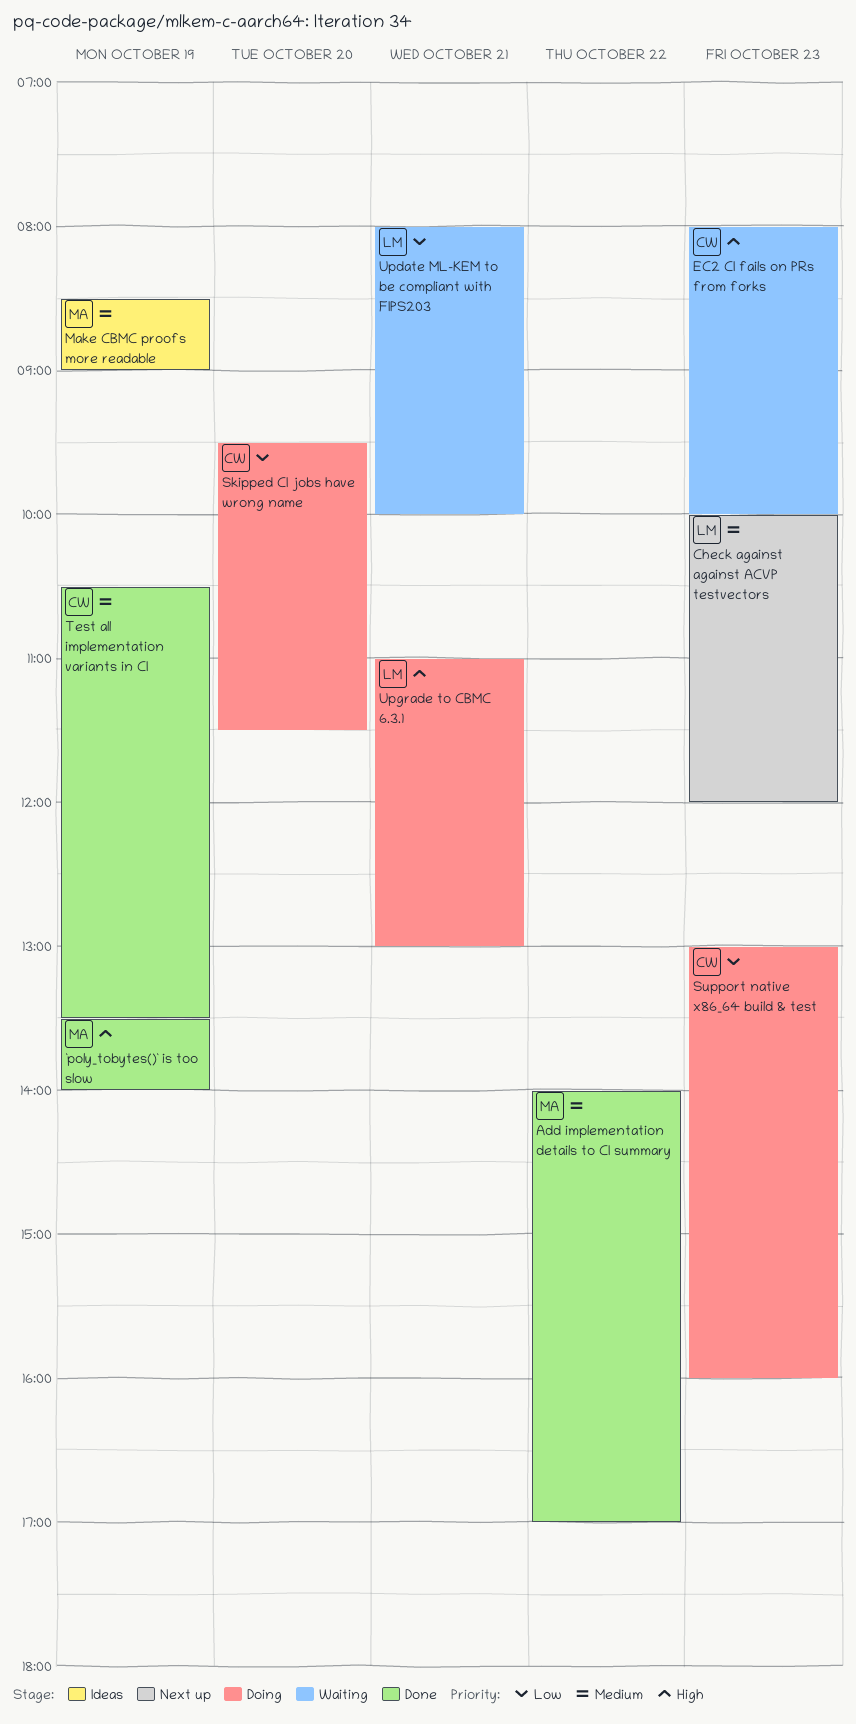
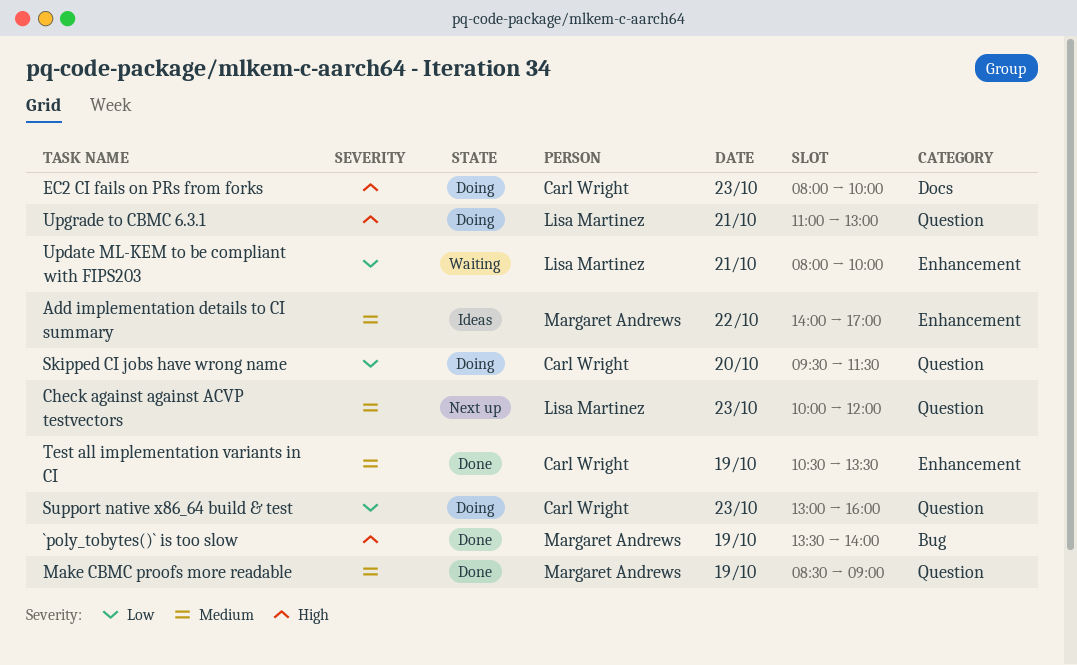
Add implementation details to CI summary, status: Done -> Ideas
EC2 CI fails on PRs from forks, status: Waiting -> Doing
Make CBMC proofs more readable, status: Ideas -> Done

